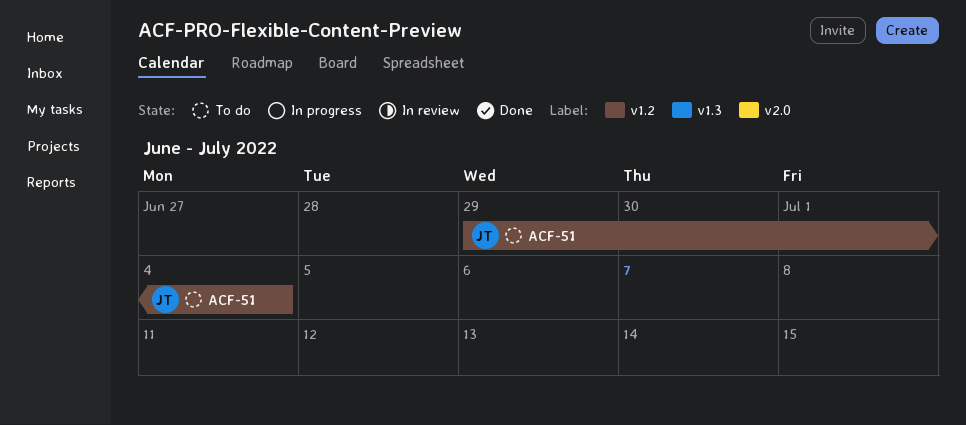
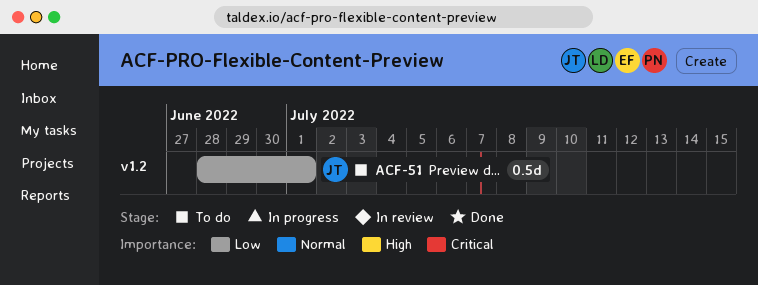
ACF-51, start: Jun 29 -> Jun 28
ACF-51, due: Jul 4 -> Jul 1

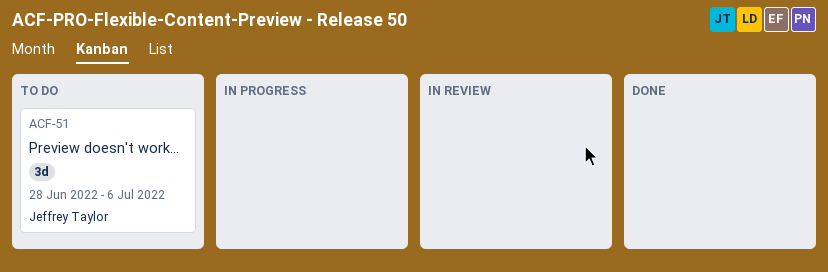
ACF-51, estimate: 0.5d -> 3d
ACF-51, due: Jul 1 -> Jul 6

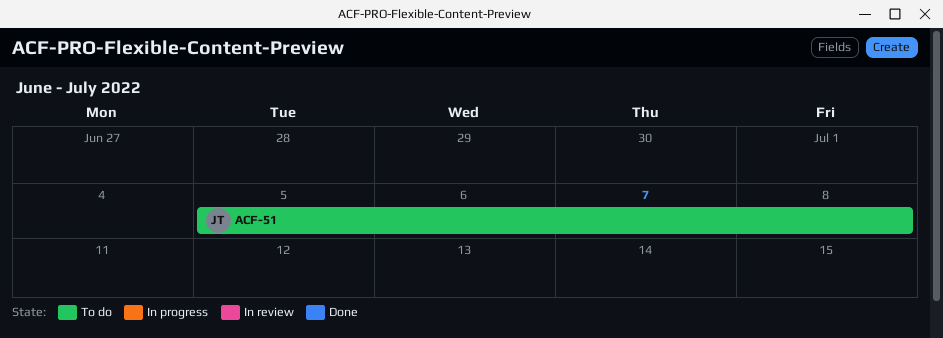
ACF-51, start: Jun 28 -> Jul 5
ACF-51, due: Jul 6 -> Jul 8

